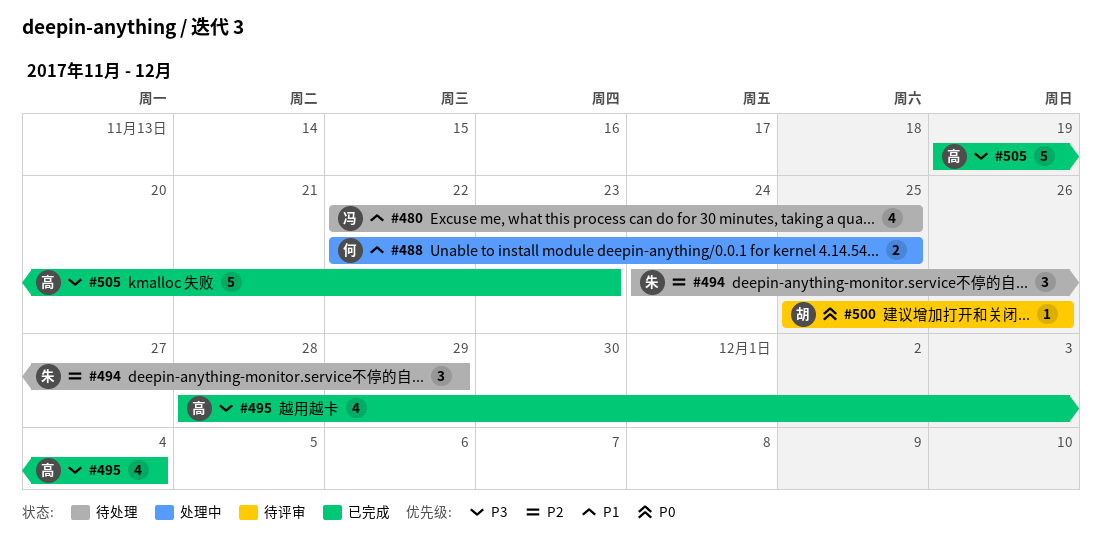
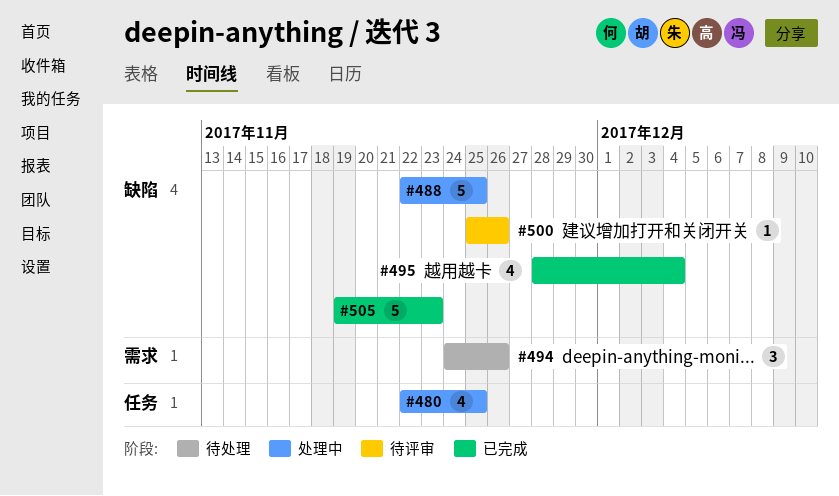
#480, status: 待处理 -> 处理中
#488, estimate: 2 -> 5
#494, due: Nov 29 -> Nov 26

